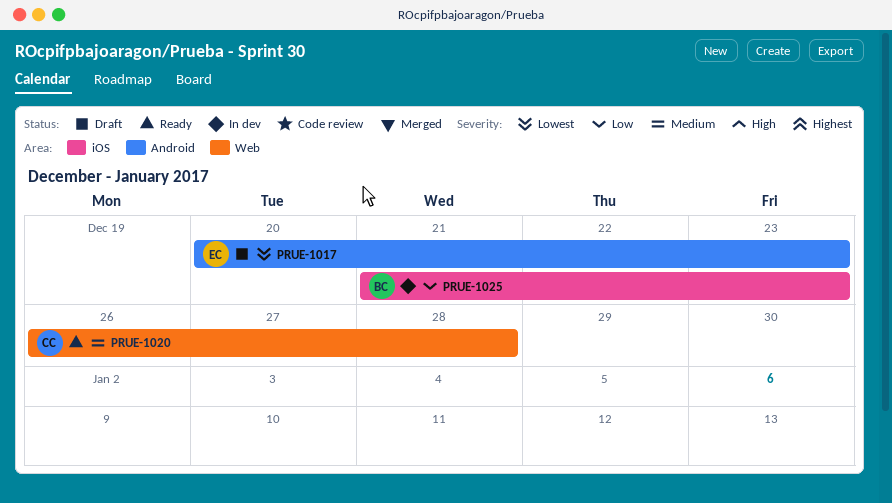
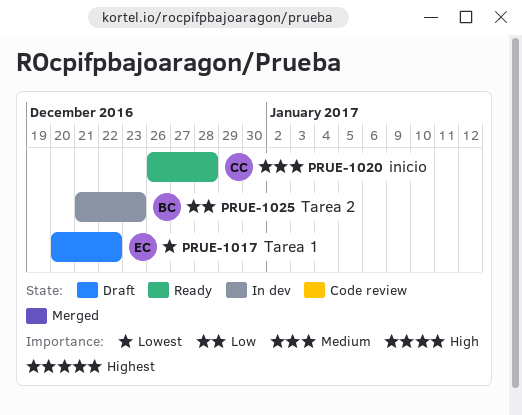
PRUE-1017, due: Dec 23 -> Dec 22

